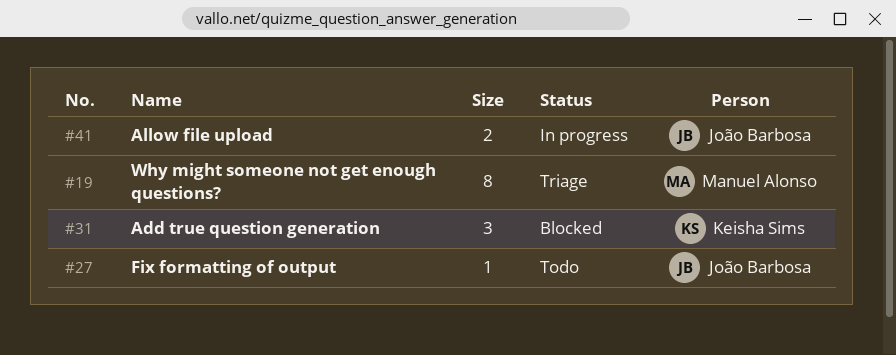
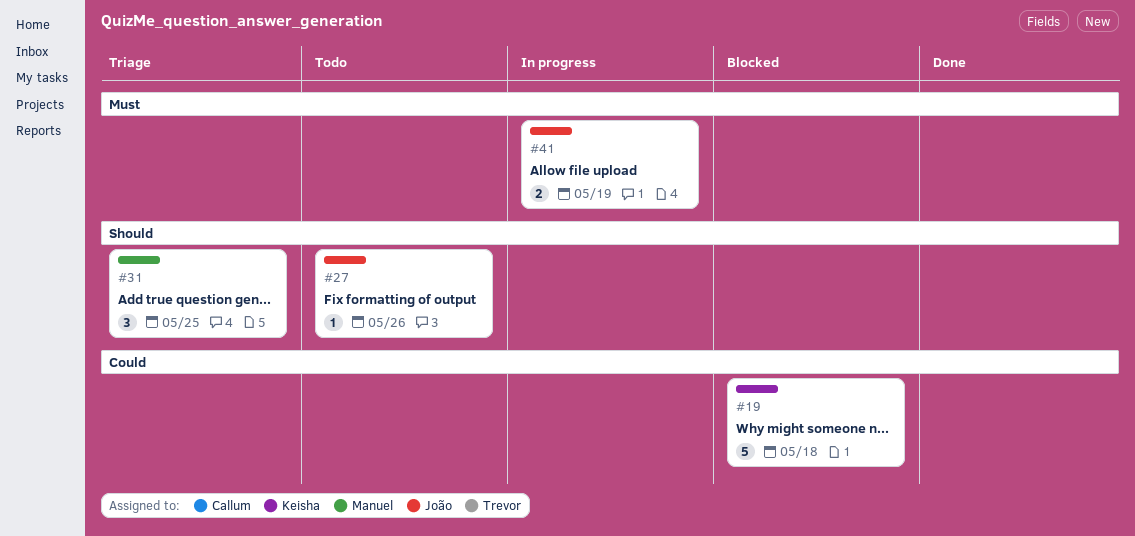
#19, status: Triage -> Blocked
#19, owner: Manuel Alonso -> Keisha Sims
#19, estimate: 8 -> 5
#31, status: Blocked -> Triage
#31, owner: Keisha Sims -> Manuel Alonso

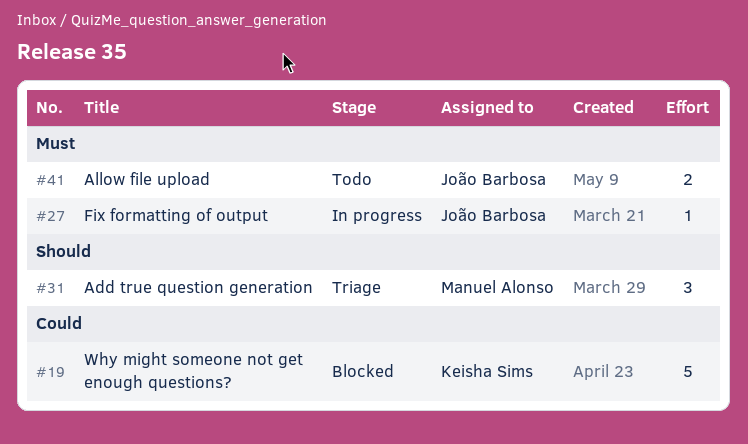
#27, status: Todo -> In progress
#27, priority: Should -> Must
#41, status: In progress -> Todo

